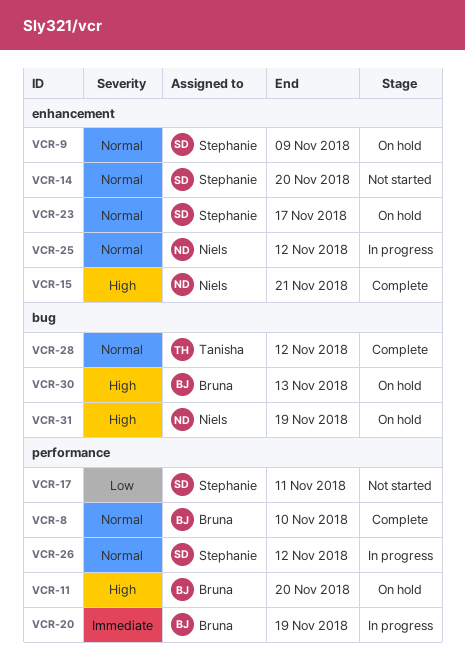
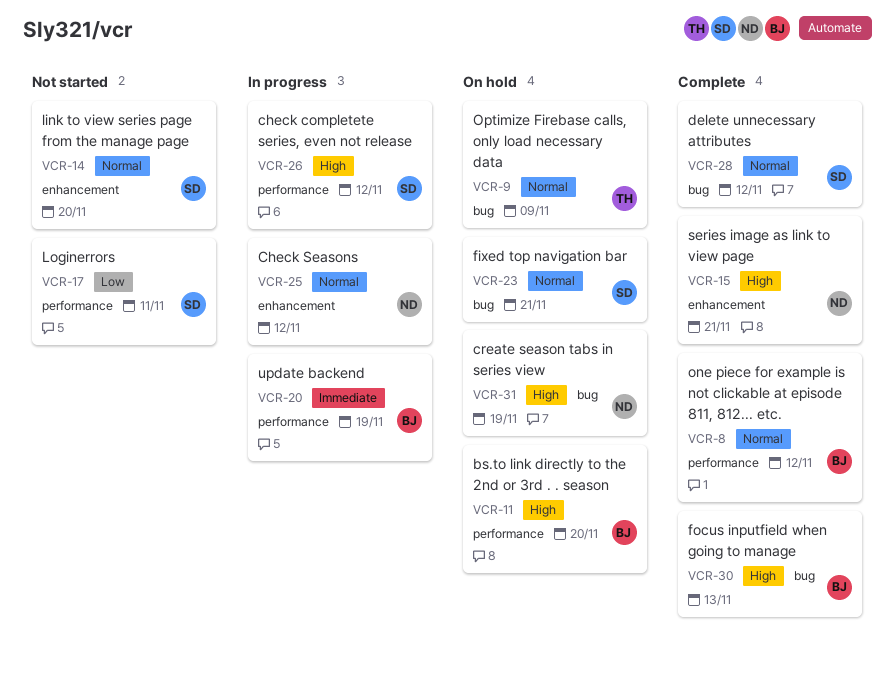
VCR-8, due: Nov 10 -> Nov 12
VCR-9, owner: Stephanie -> Tanisha
VCR-9, label: enhancement -> bug
VCR-23, label: enhancement -> bug
VCR-23, due: Nov 17 -> Nov 21
VCR-26, priority: Normal -> High
VCR-28, owner: Tanisha -> Stephanie
VCR-30, status: On hold -> Complete

